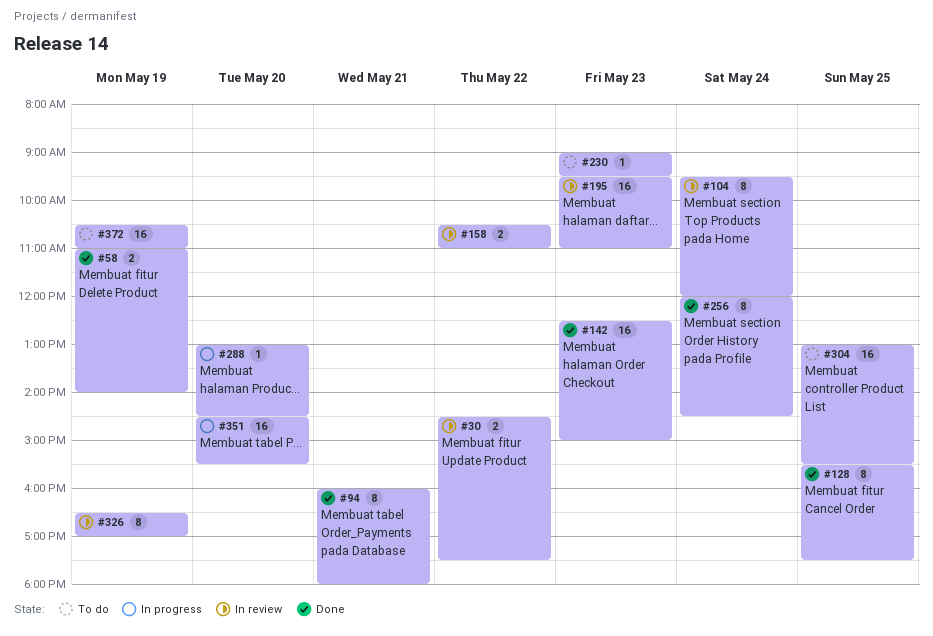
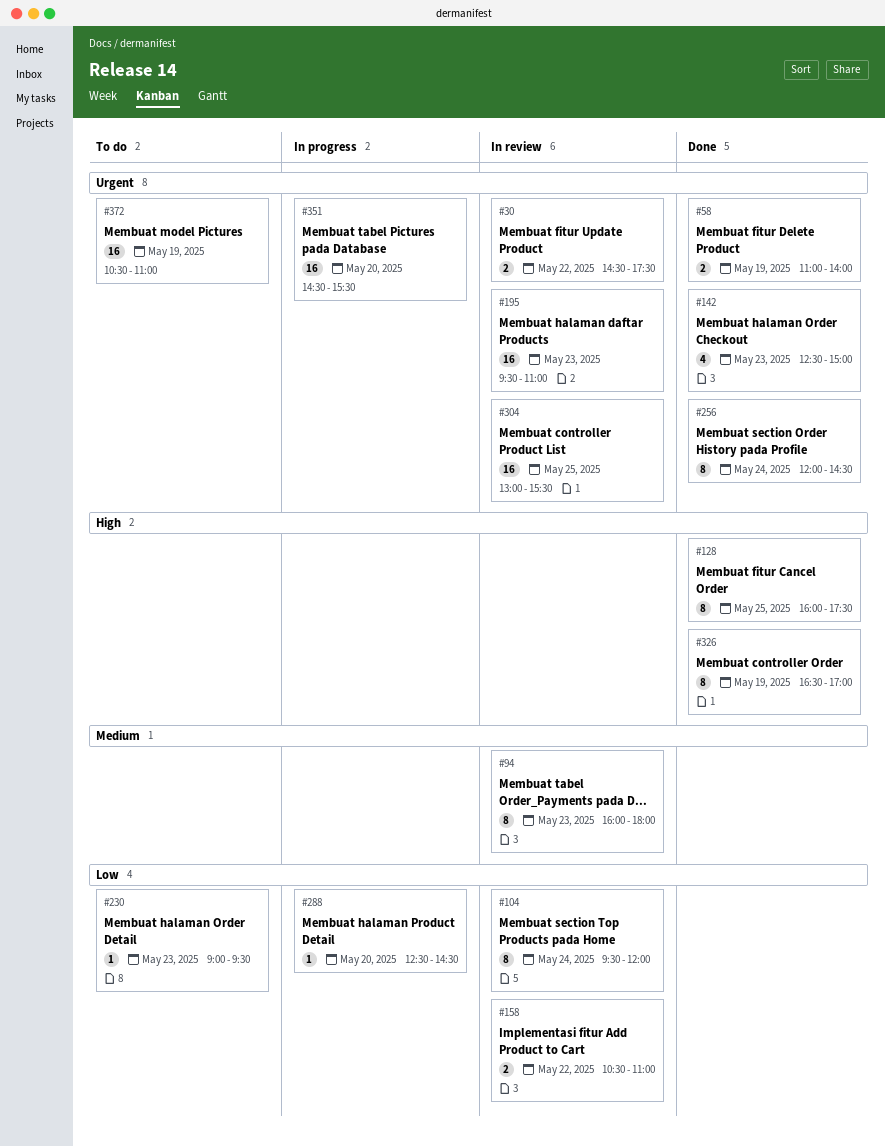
#94, status: Done -> In review
#94, day: May 21 -> May 23
#128, begins: 15:30 -> 16:00
#142, estimate: 16 -> 4
#288, begins: 13:00 -> 12:30
#304, status: To do -> In review
#326, status: In review -> Done

